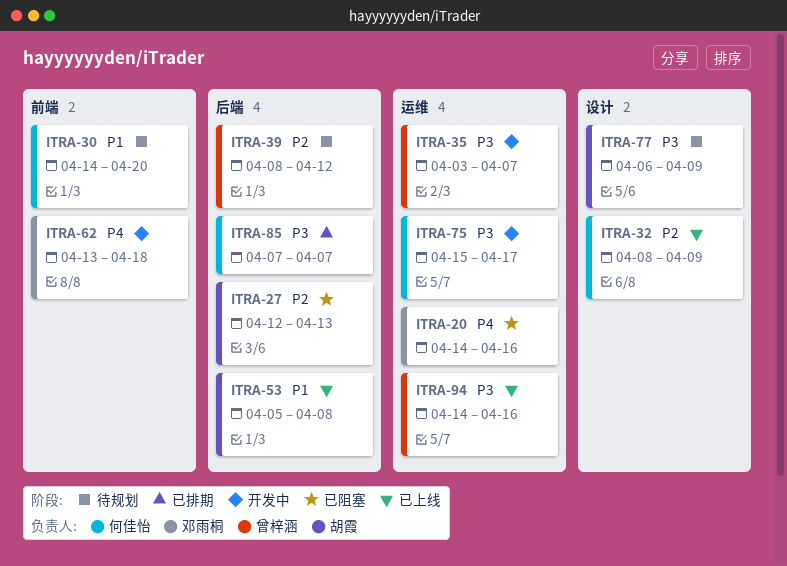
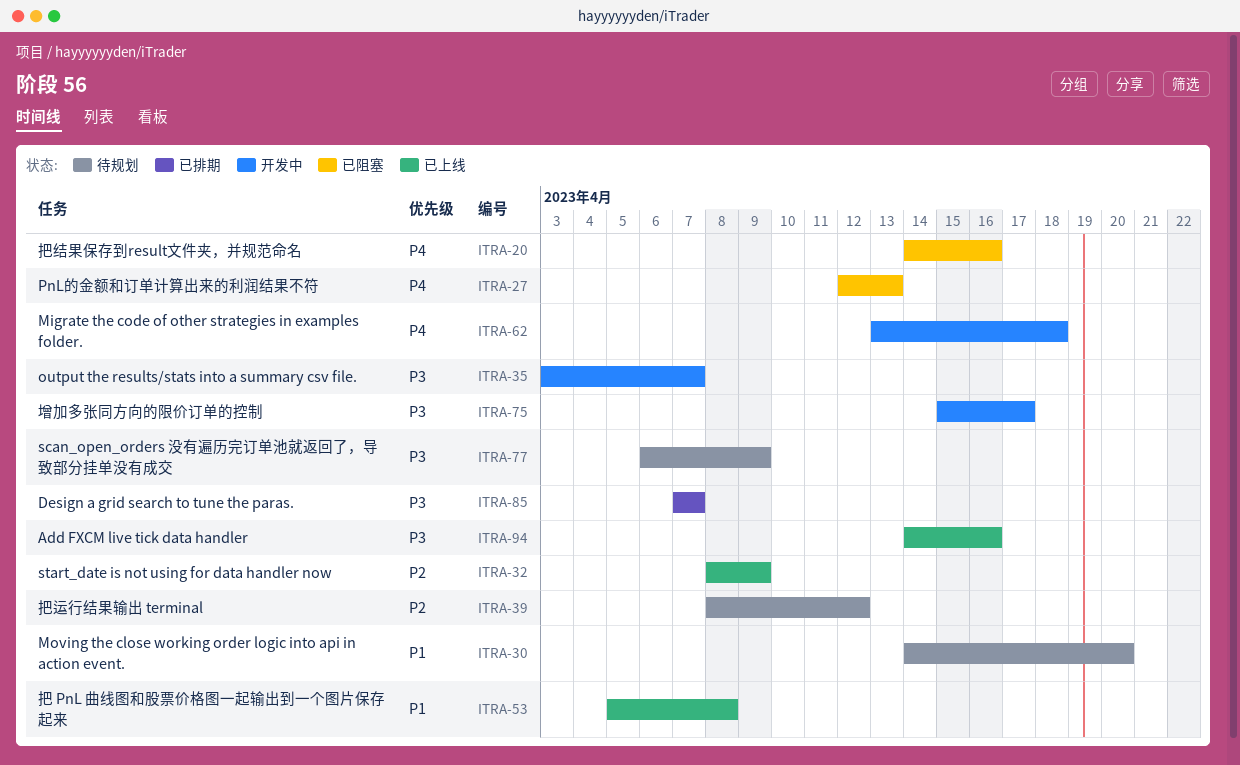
ITRA-27, priority: P2 -> P4

